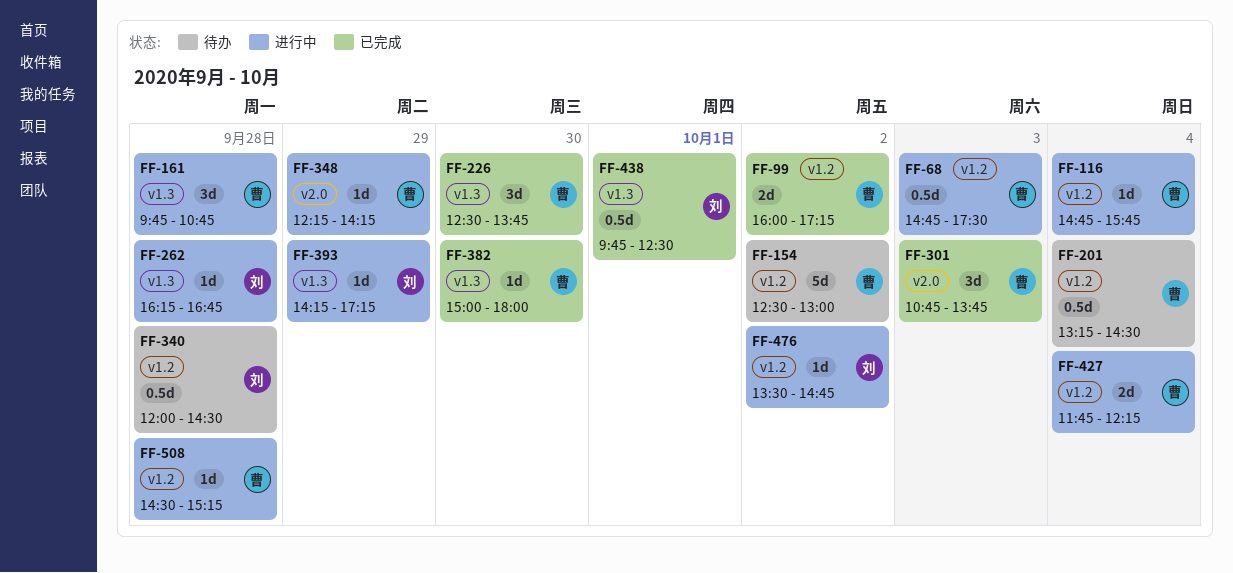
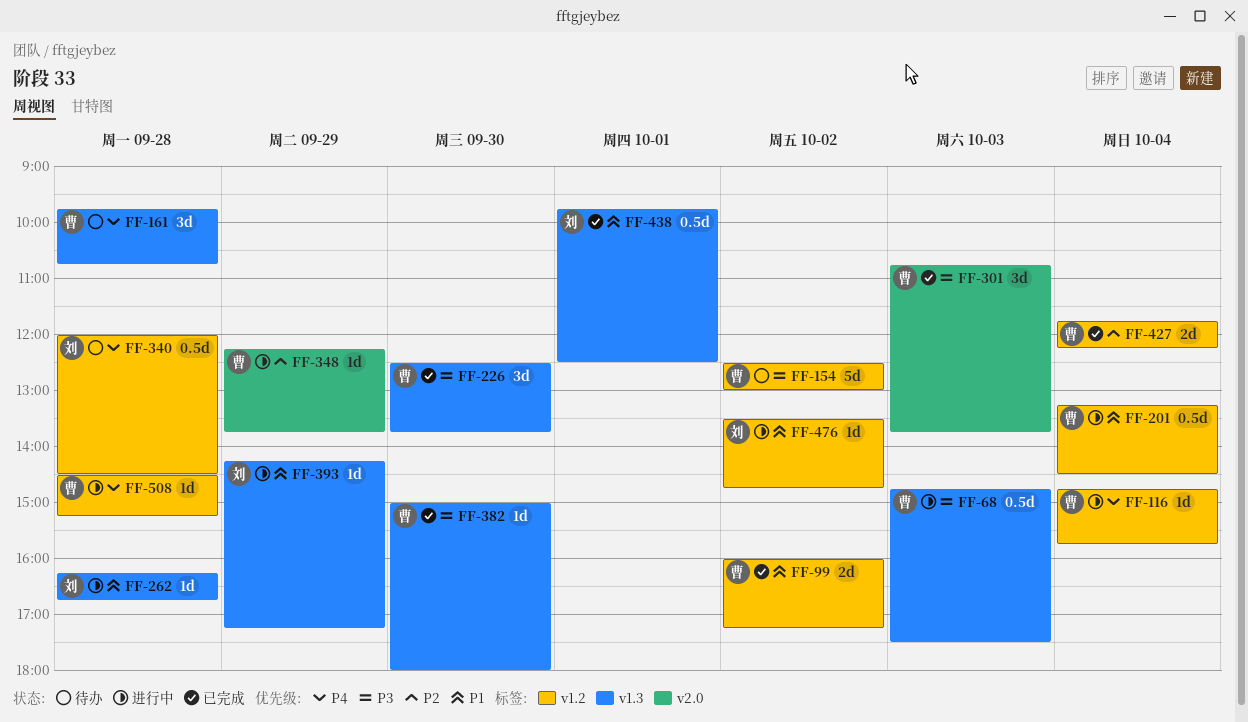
FF-68, label: v1.2 -> v1.3
FF-161, status: 进行中 -> 待办
FF-201, status: 待办 -> 进行中
FF-348, ends: 14:15 -> 13:45
FF-427, status: 进行中 -> 已完成

